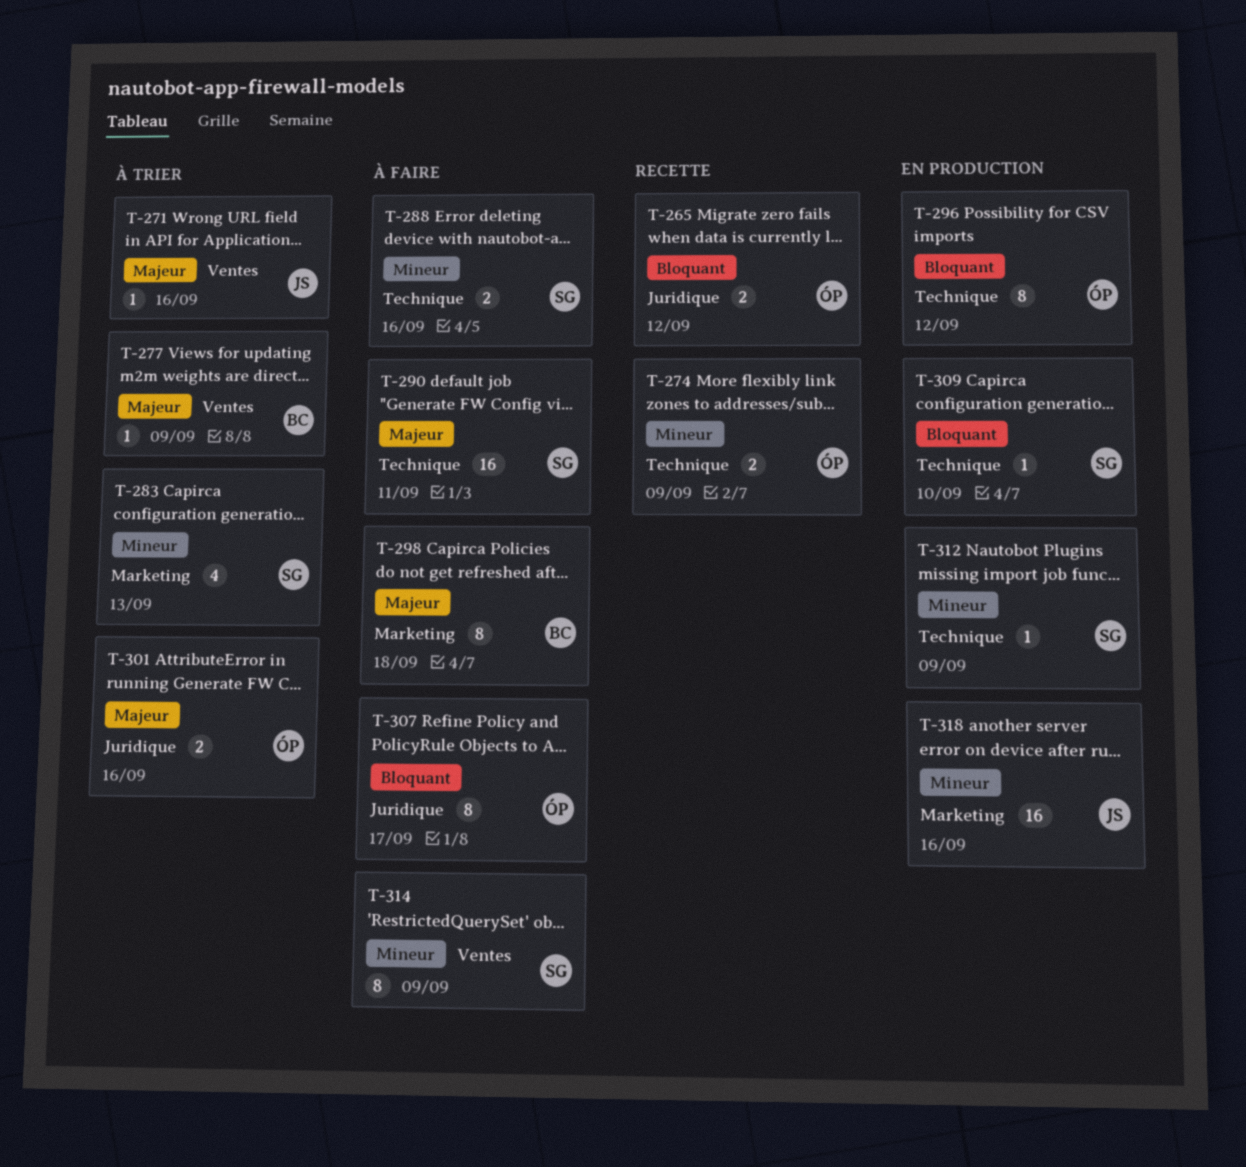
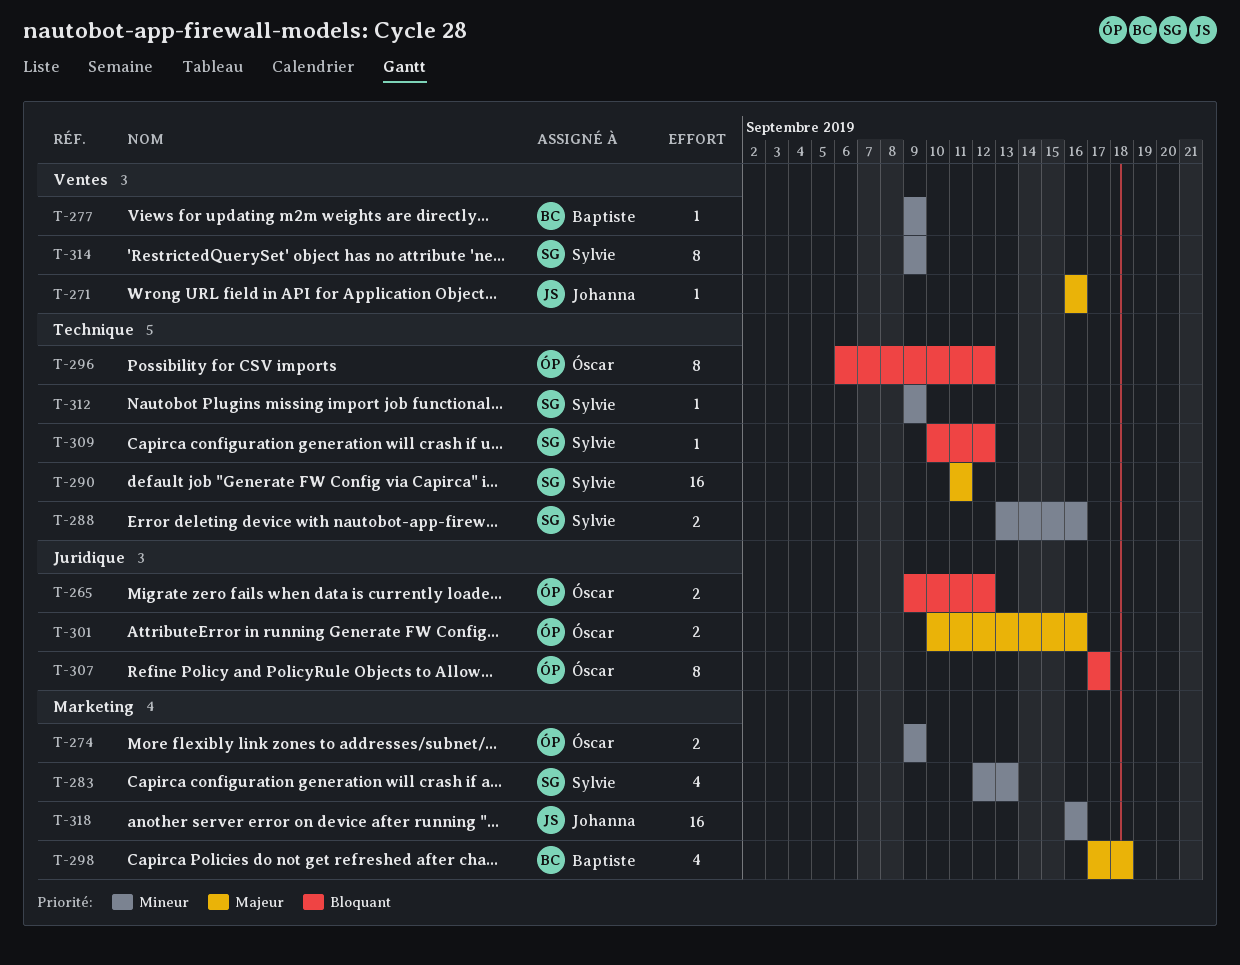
T-274, label: Technique -> Marketing
T-277, priority: Majeur -> Mineur
T-298, estimate: 8 -> 4
T-309, due: Sep 10 -> Sep 12

